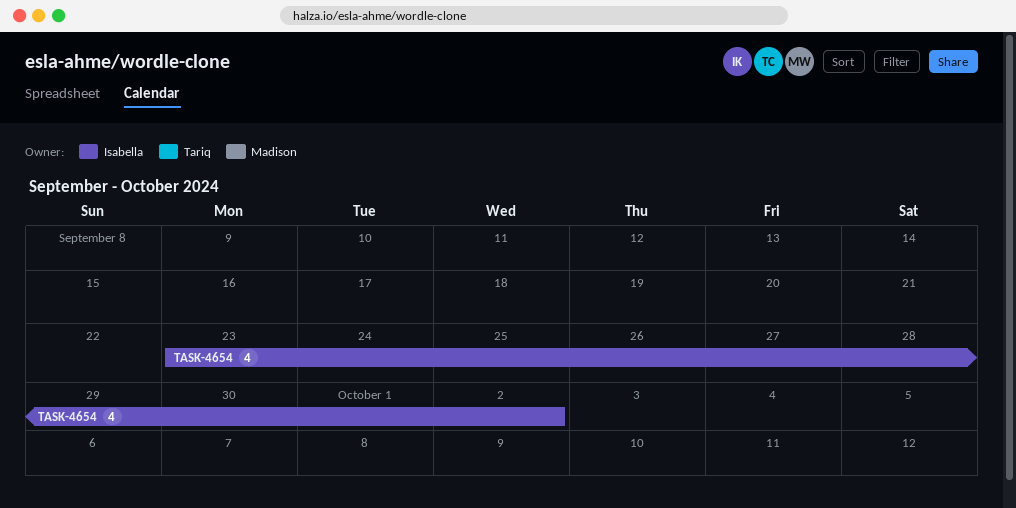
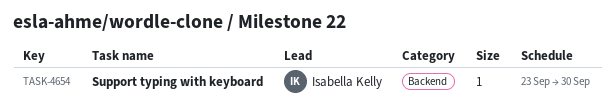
TASK-4654, estimate: 4 -> 1
TASK-4654, due: Oct 2 -> Sep 30

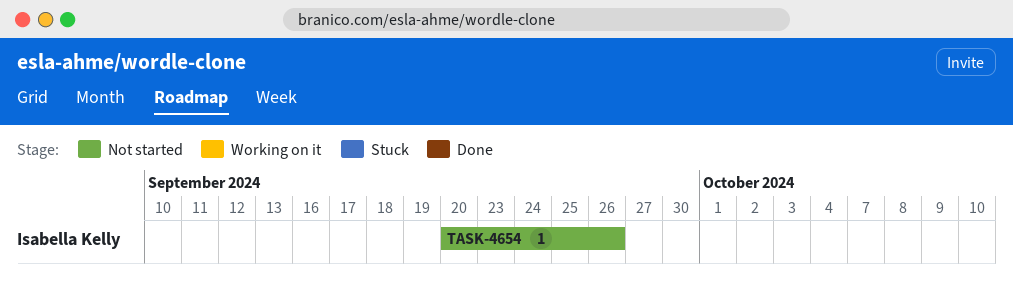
TASK-4654, start: Sep 23 -> Sep 20
TASK-4654, due: Sep 30 -> Sep 26

